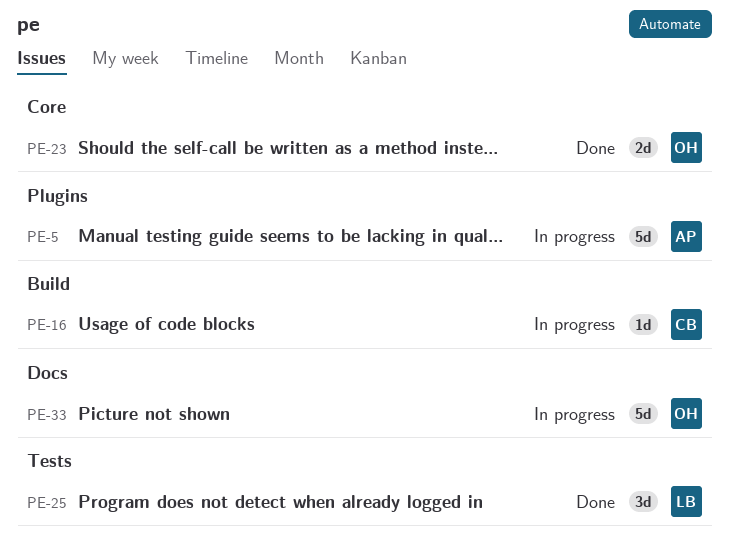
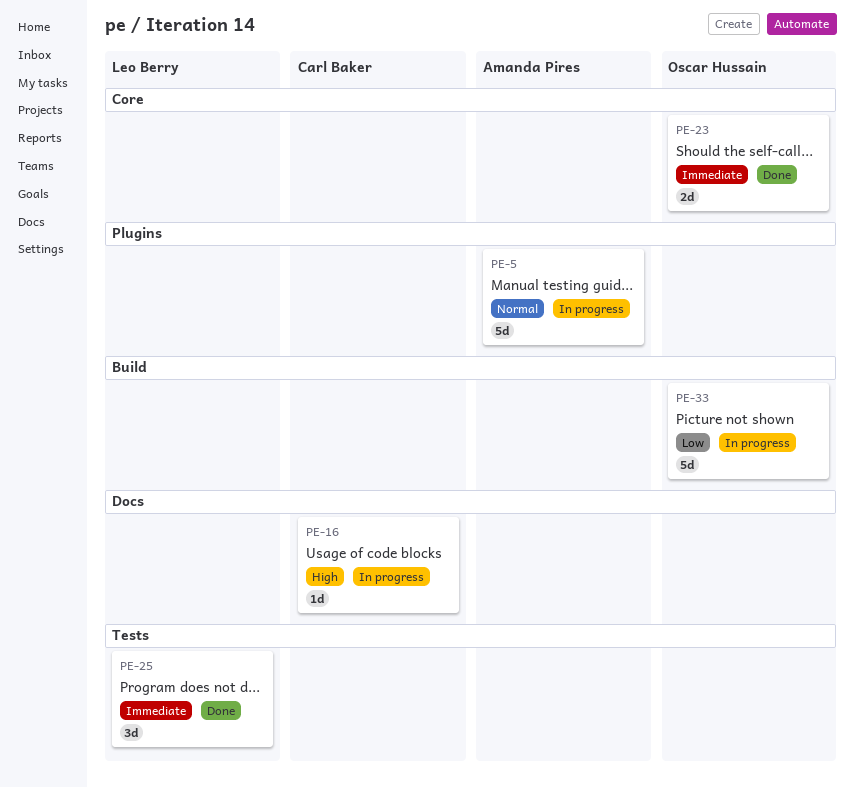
PE-16, label: Build -> Docs
PE-33, label: Docs -> Build

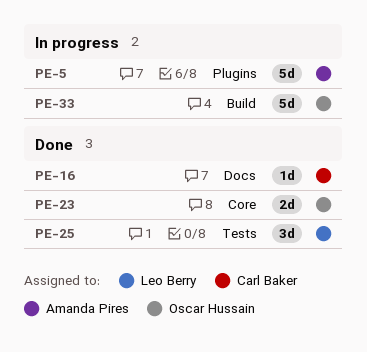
PE-16, status: In progress -> Done

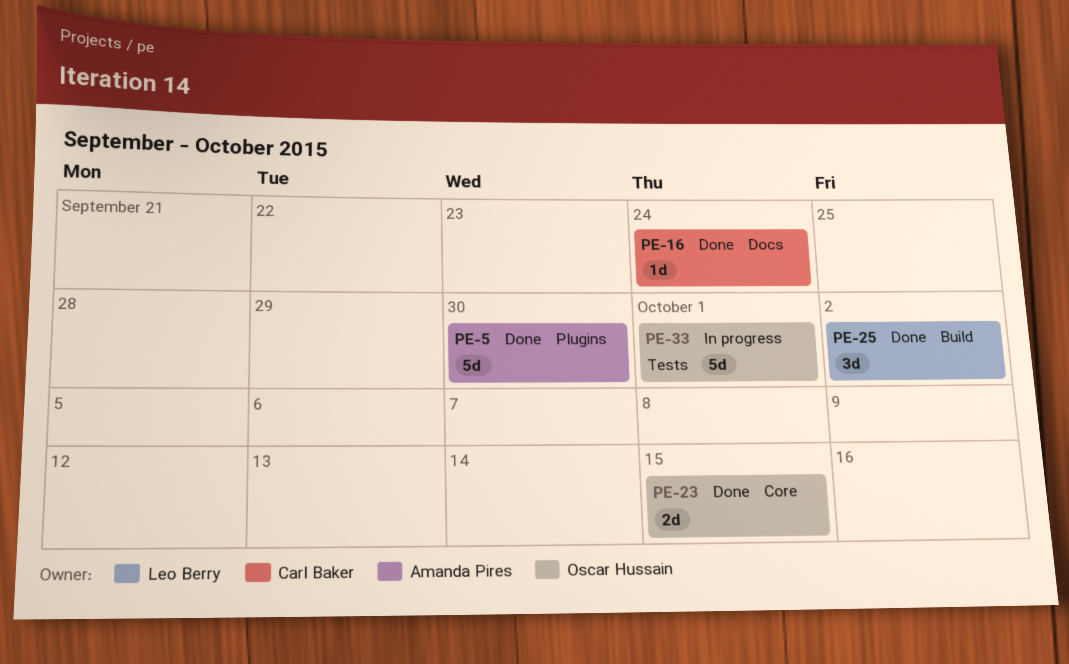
PE-5, status: In progress -> Done
PE-25, label: Tests -> Build
PE-33, label: Build -> Tests

